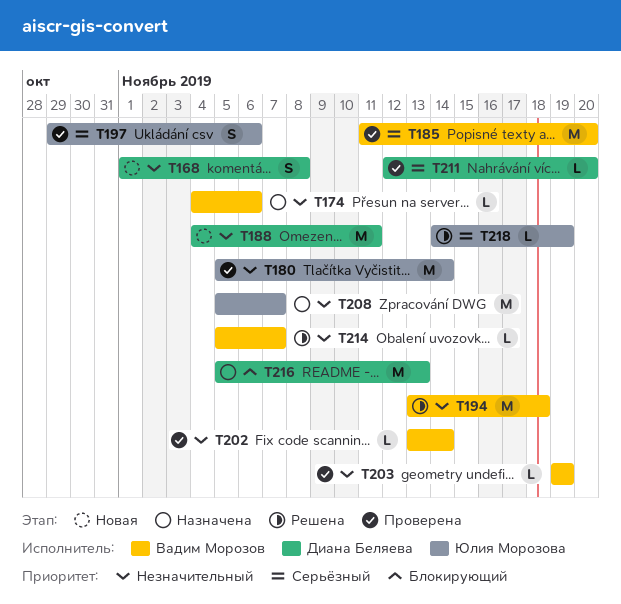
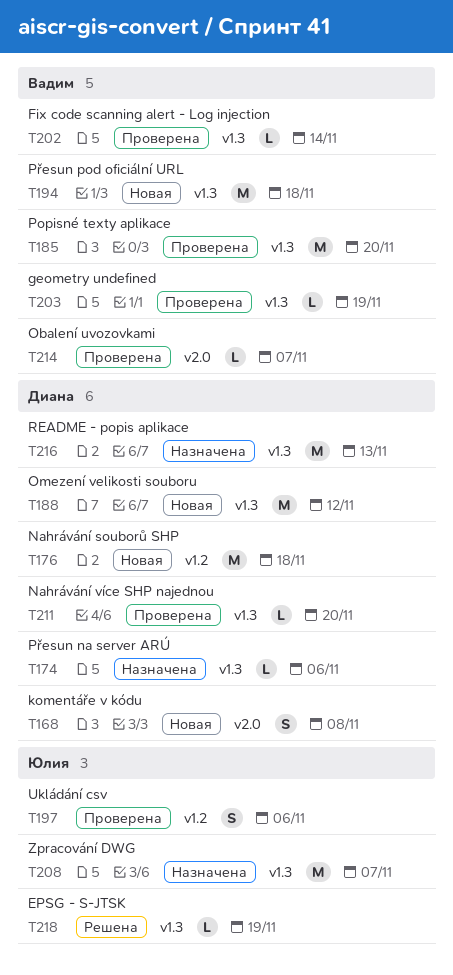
T174, owner: Вадим Морозов -> Диана Беляева
T176: none -> present
T180: present -> none
T188, due: Nov 11 -> Nov 12
T194, status: Решена -> Новая
T214, status: Решена -> Проверена

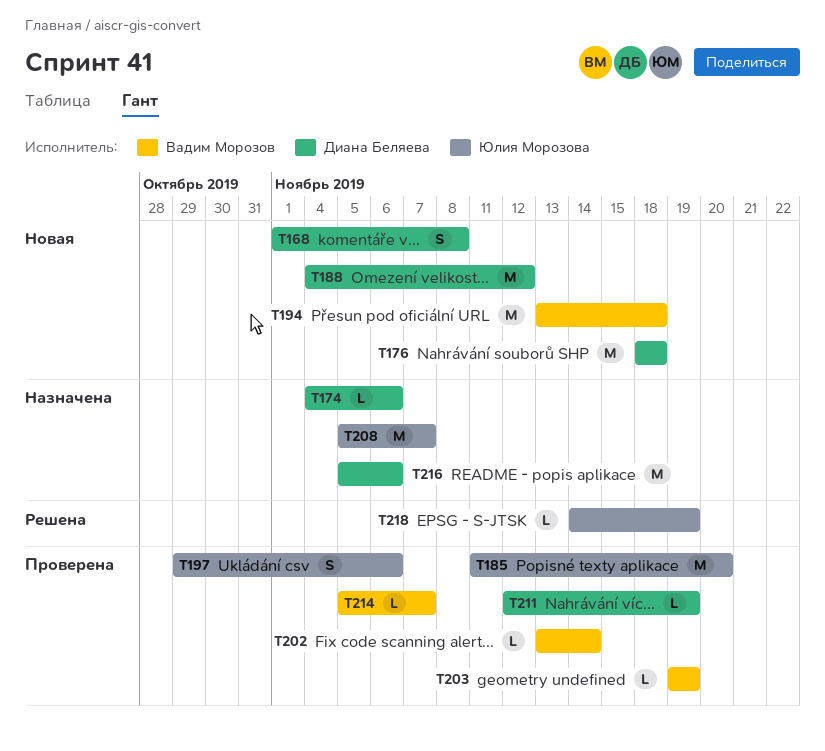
T185, owner: Вадим Морозов -> Юлия Морозова
T211, due: Nov 20 -> Nov 19
T216, due: Nov 13 -> Nov 6

